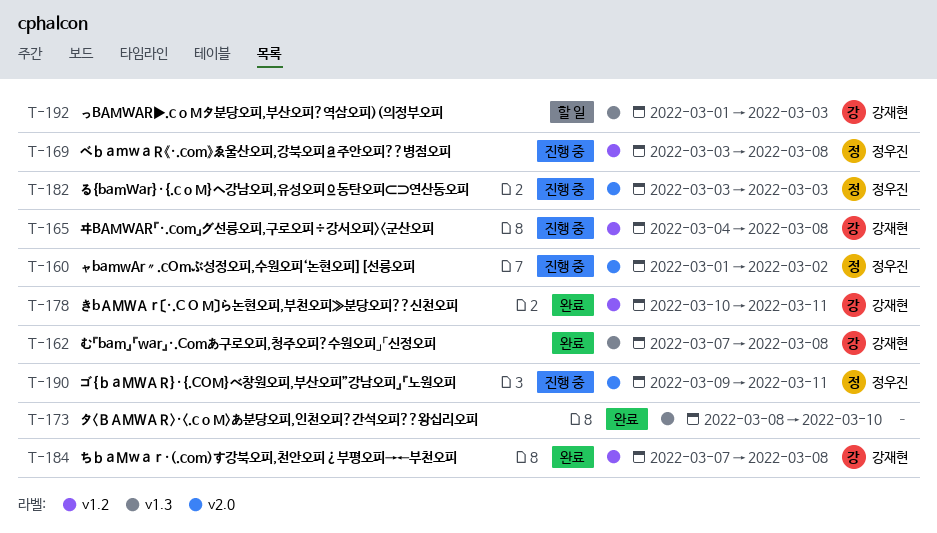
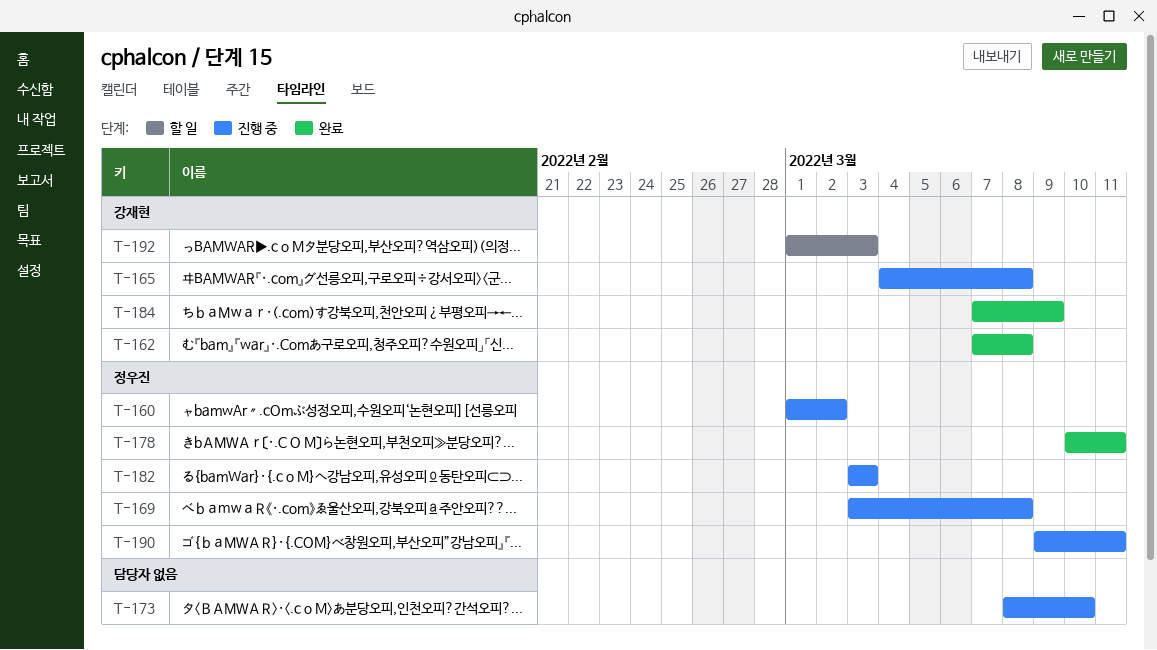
T-173, status: 완료 -> 진행 중
T-178, owner: 강재현 -> 정우진
T-184, due: Mar 8 -> Mar 9

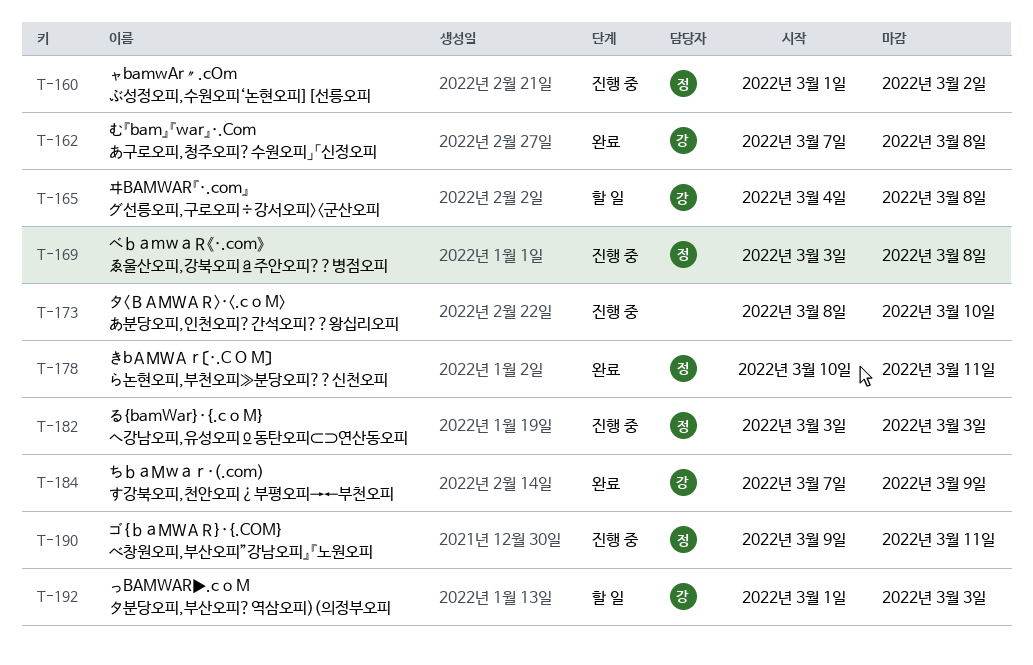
T-165, status: 진행 중 -> 할 일

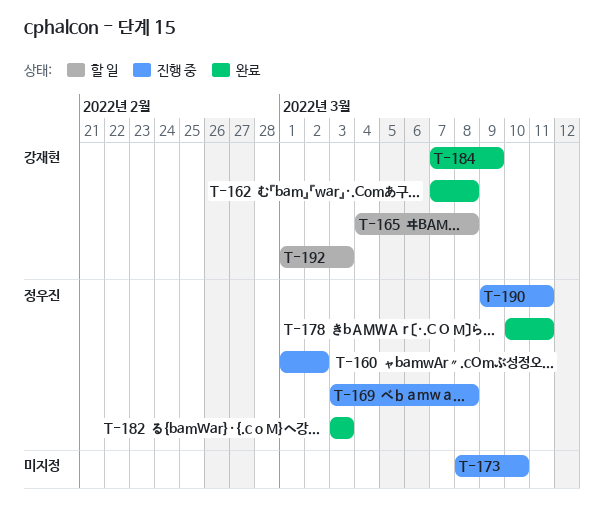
T-182, status: 진행 중 -> 완료

